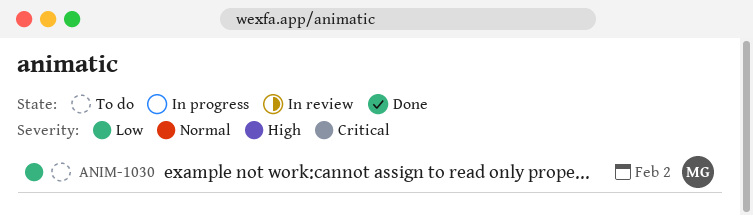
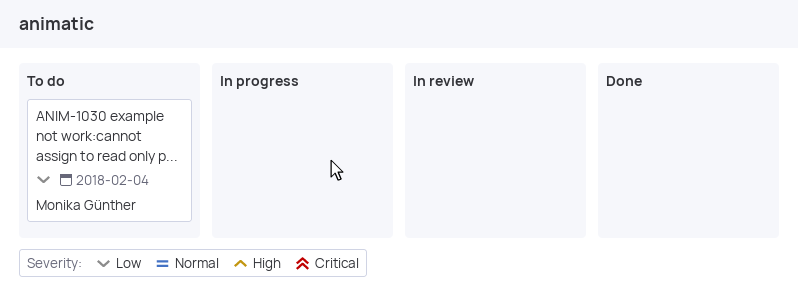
ANIM-1030, due: Feb 2 -> Feb 4

